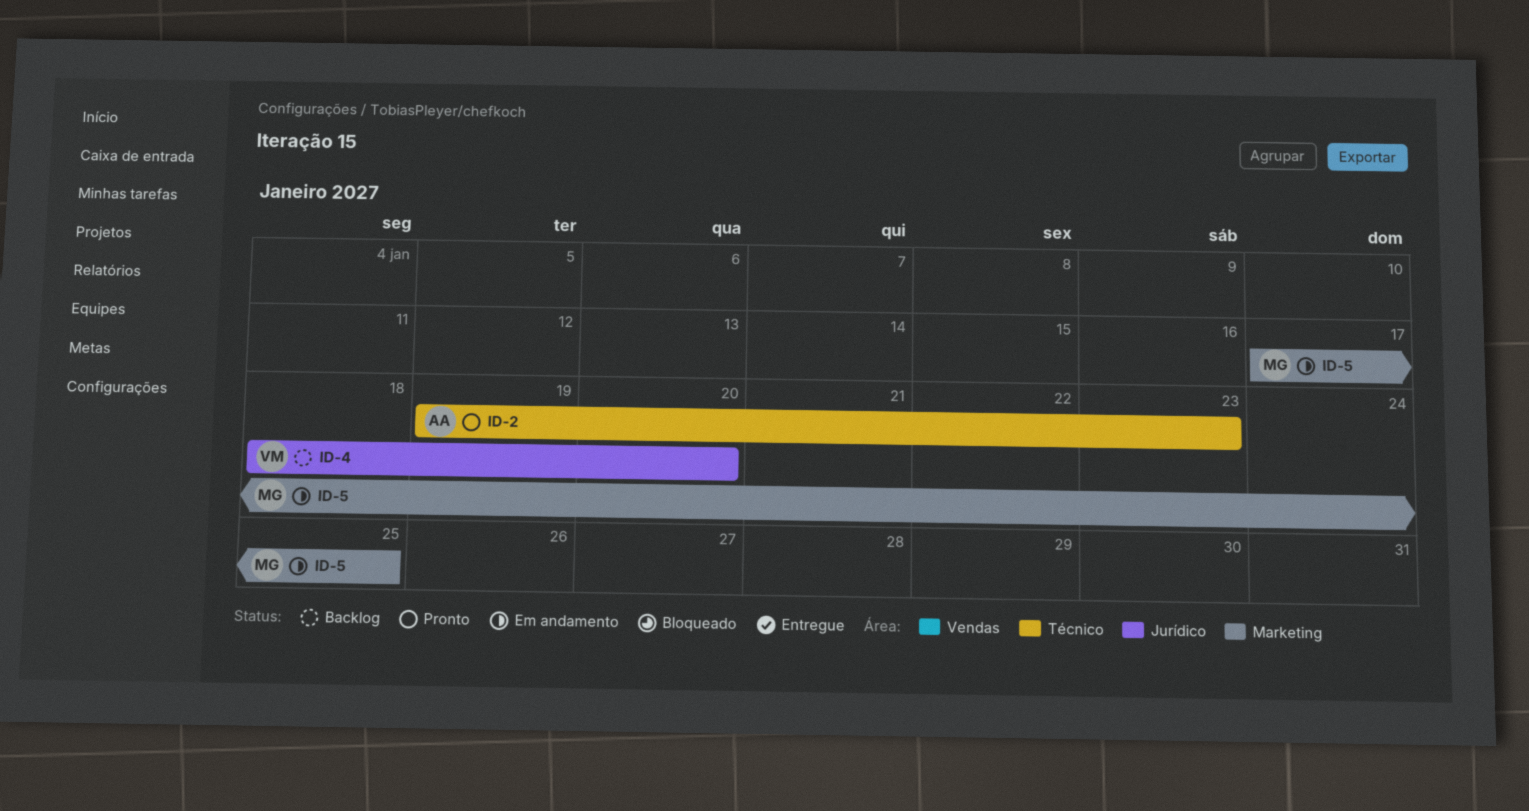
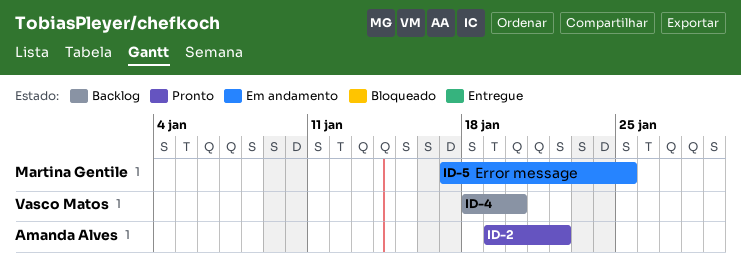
ID-2, due: Jan 23 -> Jan 22

